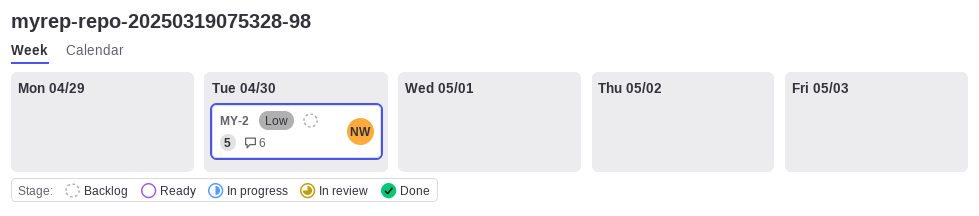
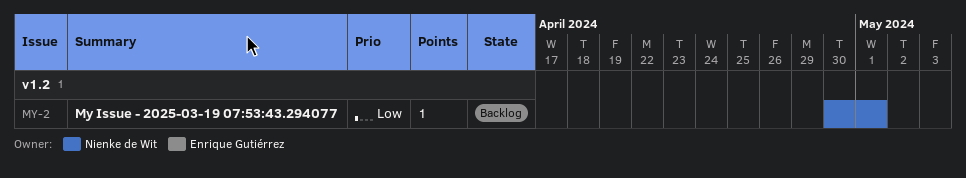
MY-2, estimate: 5 -> 1
MY-2, due: Apr 30 -> May 1

